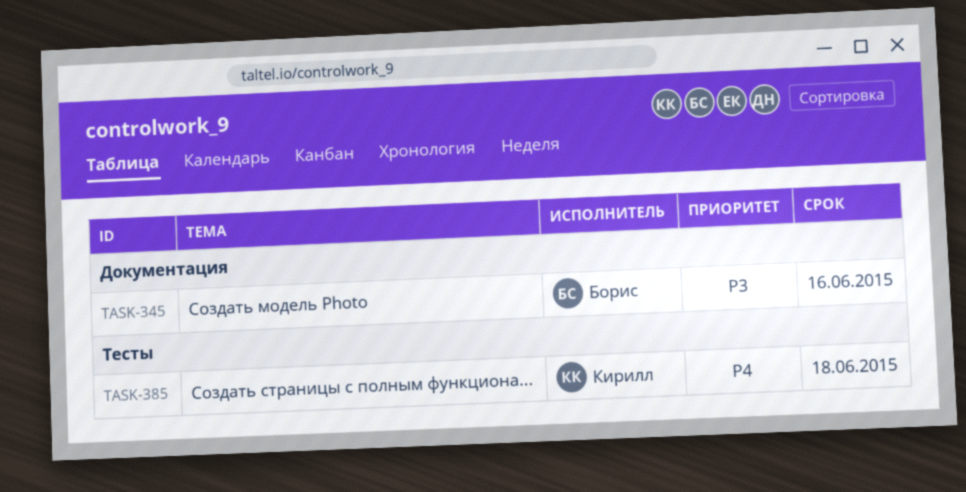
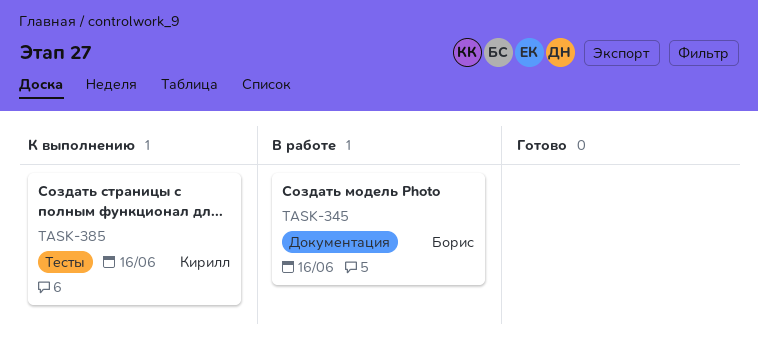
TASK-385, due: Jun 18 -> Jun 16

